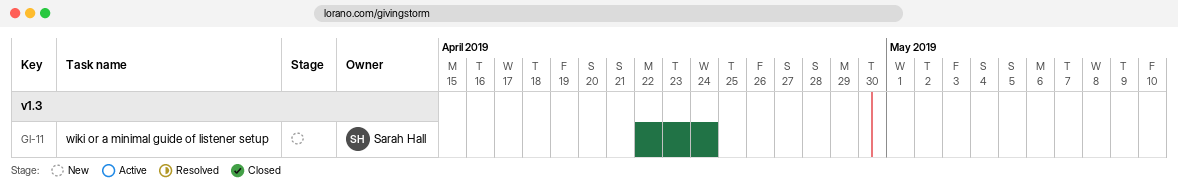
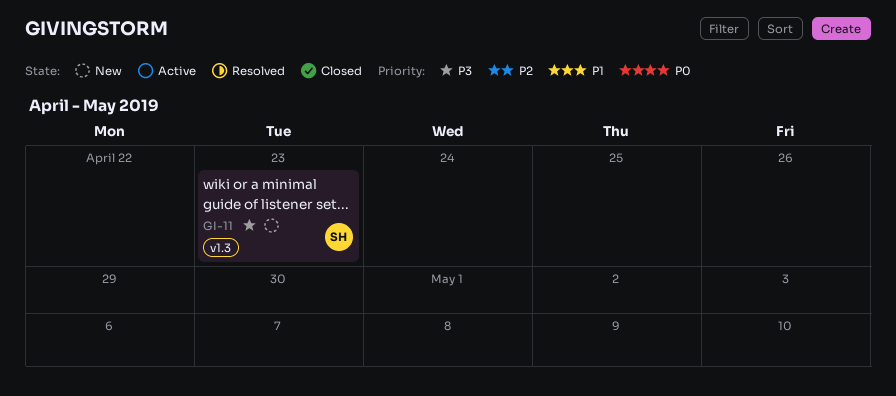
GI-11, due: Apr 24 -> Apr 23

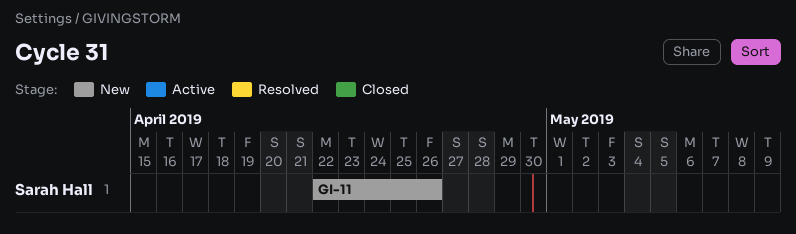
GI-11, due: Apr 23 -> Apr 26

